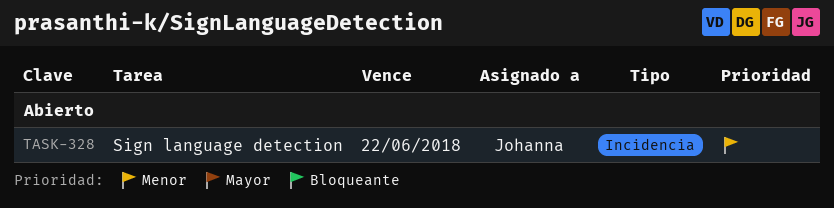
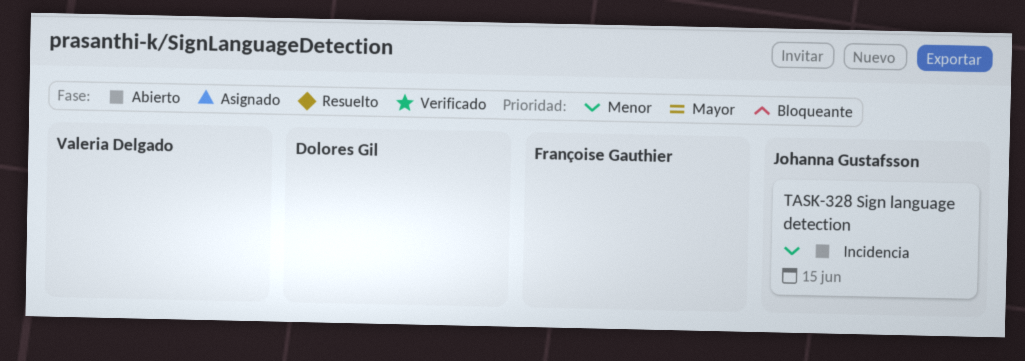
TASK-328, due: Jun 22 -> Jun 15

